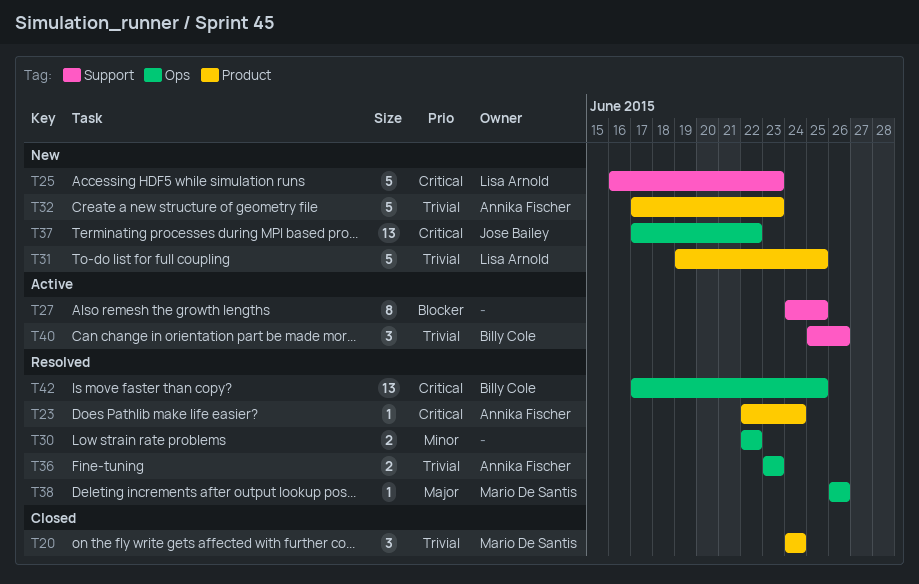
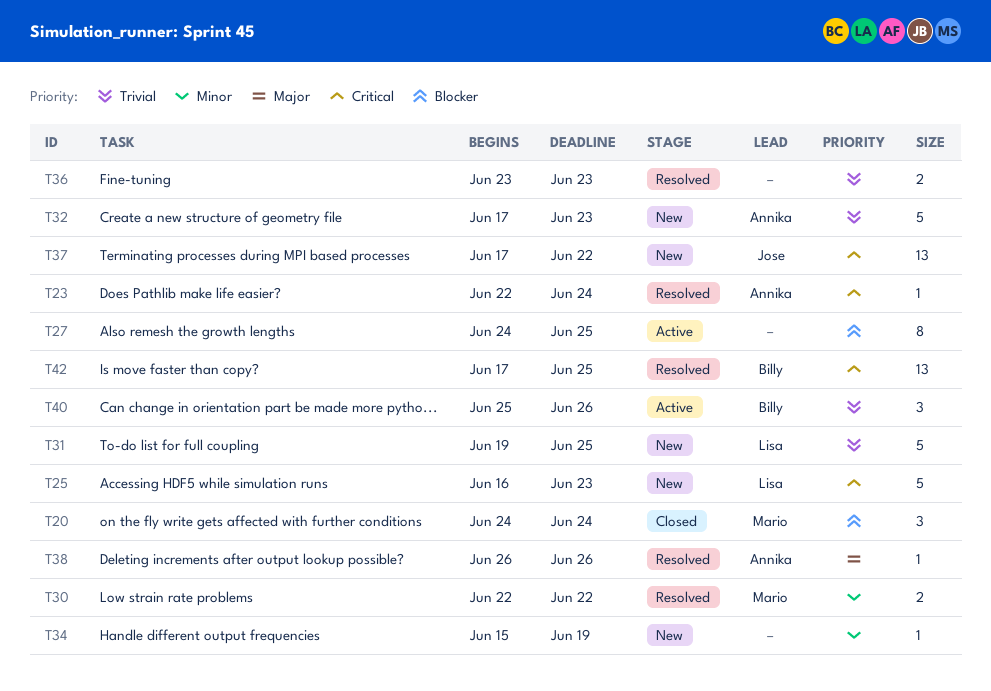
T20, priority: Trivial -> Blocker
T30, owner: none -> Mario De Santis
T34: none -> present
T36, owner: Annika Fischer -> none
T38, owner: Mario De Santis -> Annika Fischer

